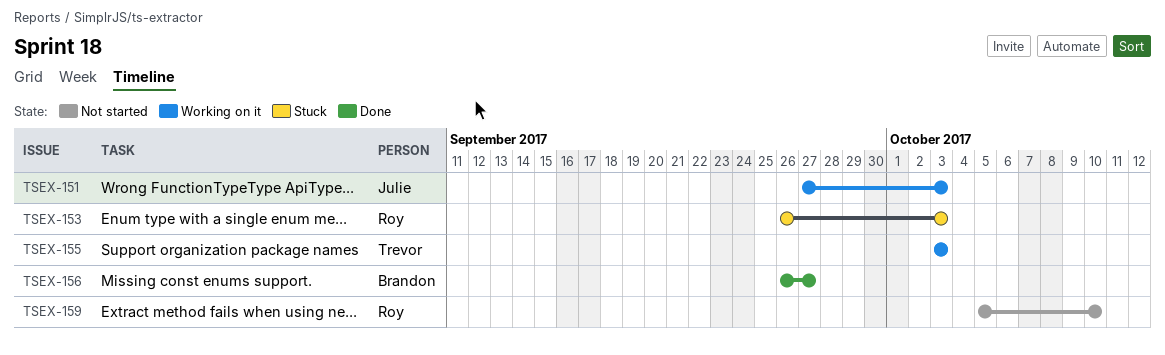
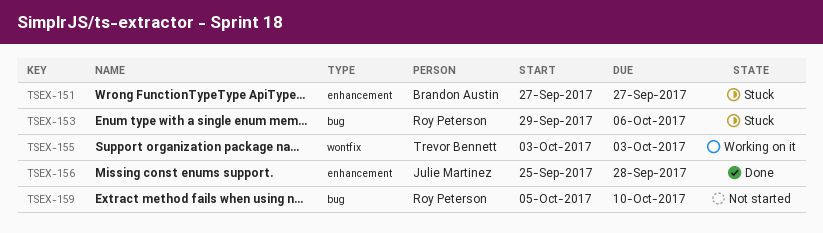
TSEX-151, status: Working on it -> Stuck
TSEX-151, owner: Julie Martinez -> Brandon Austin
TSEX-151, due: Oct 3 -> Sep 27
TSEX-153, start: Sep 26 -> Sep 29
TSEX-153, due: Oct 3 -> Oct 6
TSEX-156, owner: Brandon Austin -> Julie Martinez
TSEX-156, start: Sep 26 -> Sep 25
TSEX-156, due: Sep 27 -> Sep 28

